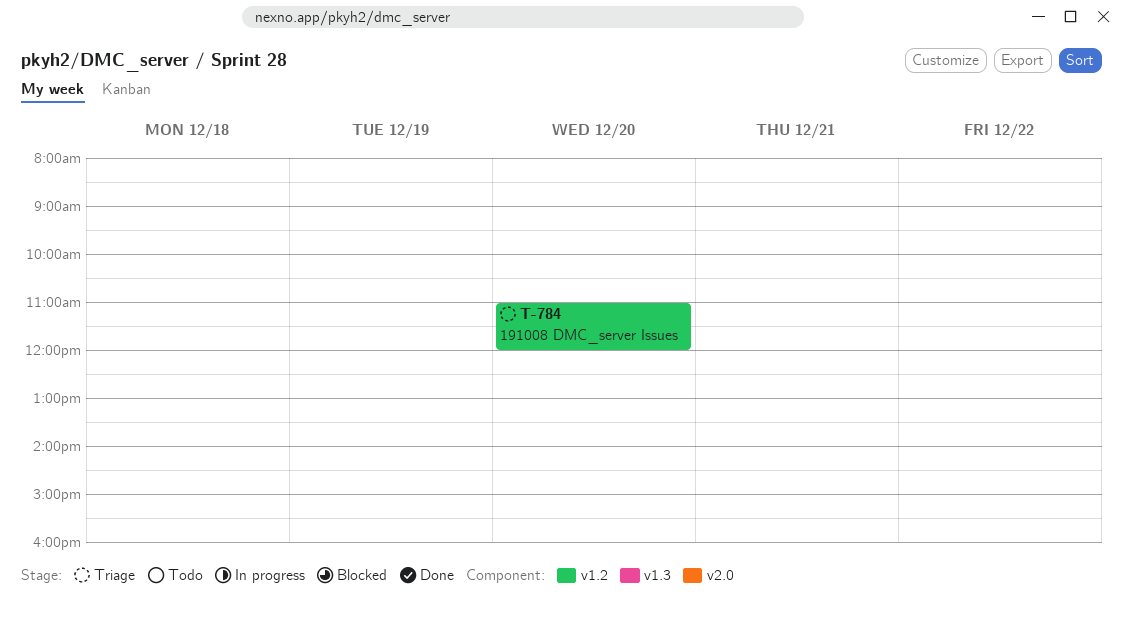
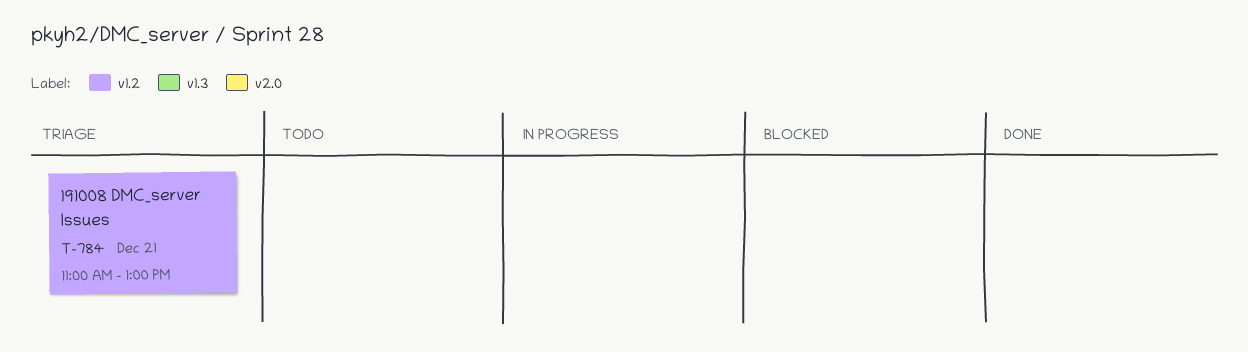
T-784, day: Dec 20 -> Dec 21
T-784, ends: 12:00 -> 13:00

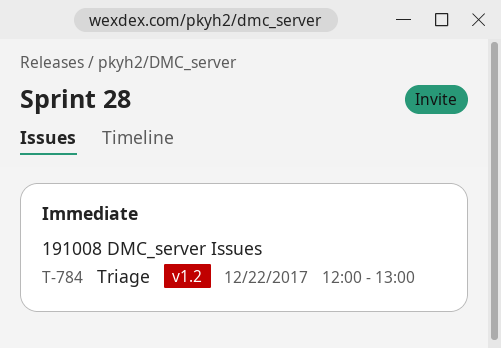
T-784, day: Dec 21 -> Dec 22
T-784, begins: 11:00 -> 12:00

